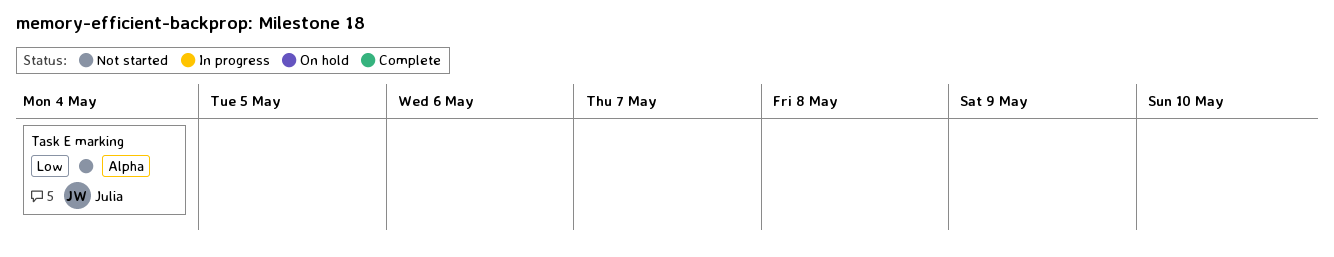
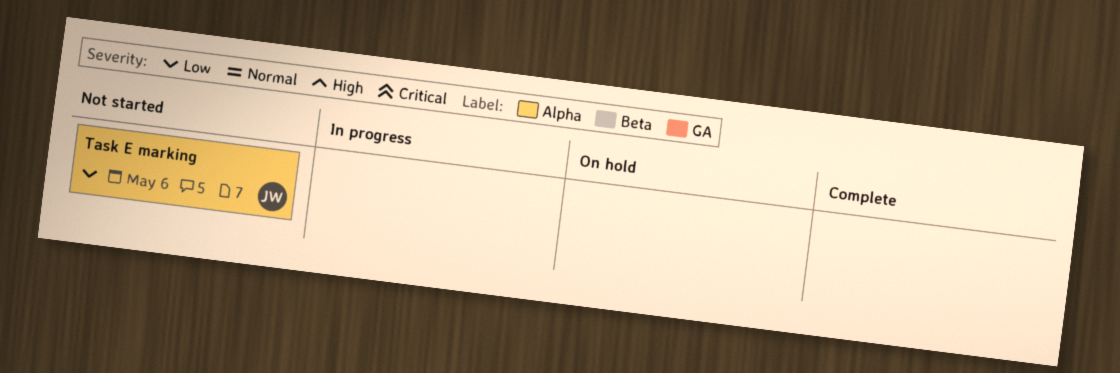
Task E marking, due: May 4 -> May 6

